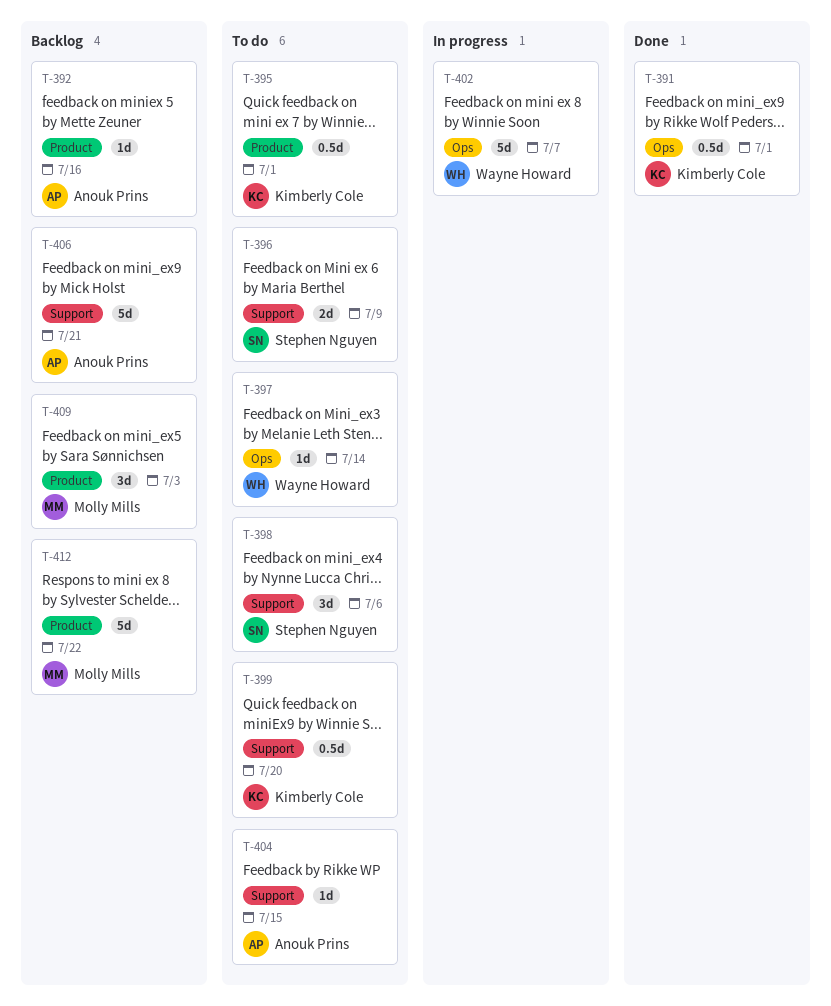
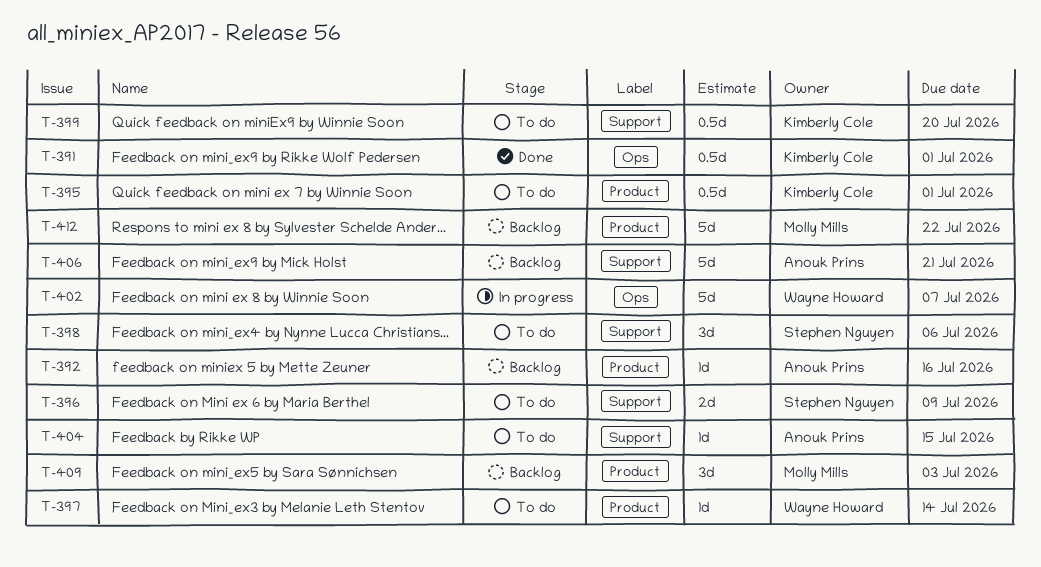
T-397, label: Ops -> Product

